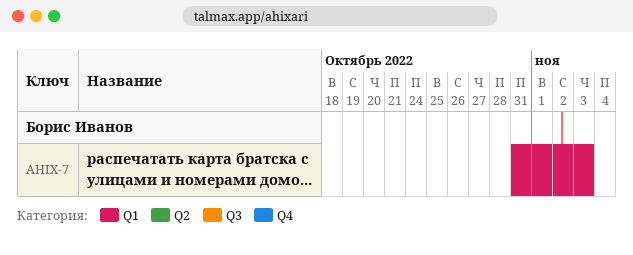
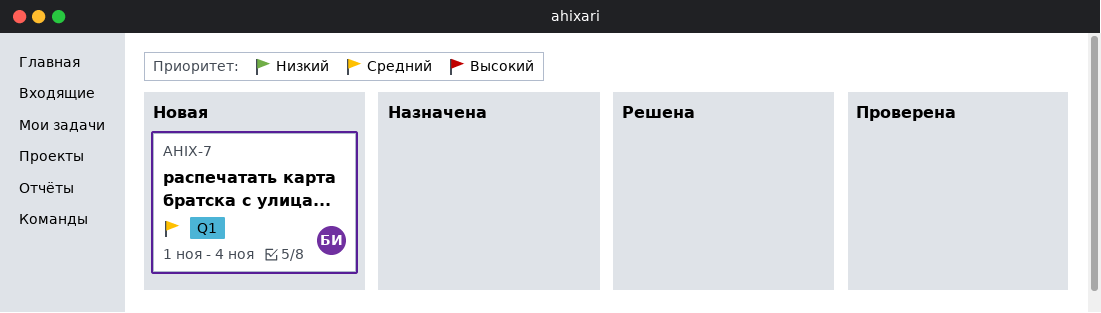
AHIX-7, start: Oct 31 -> Nov 1
AHIX-7, due: Nov 3 -> Nov 4

